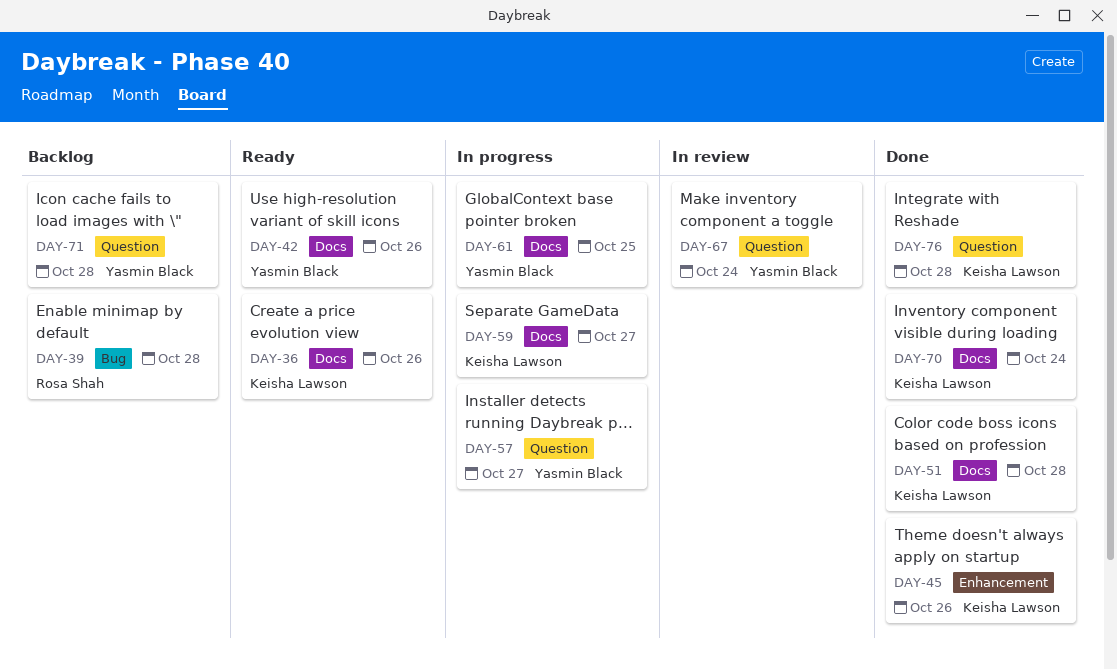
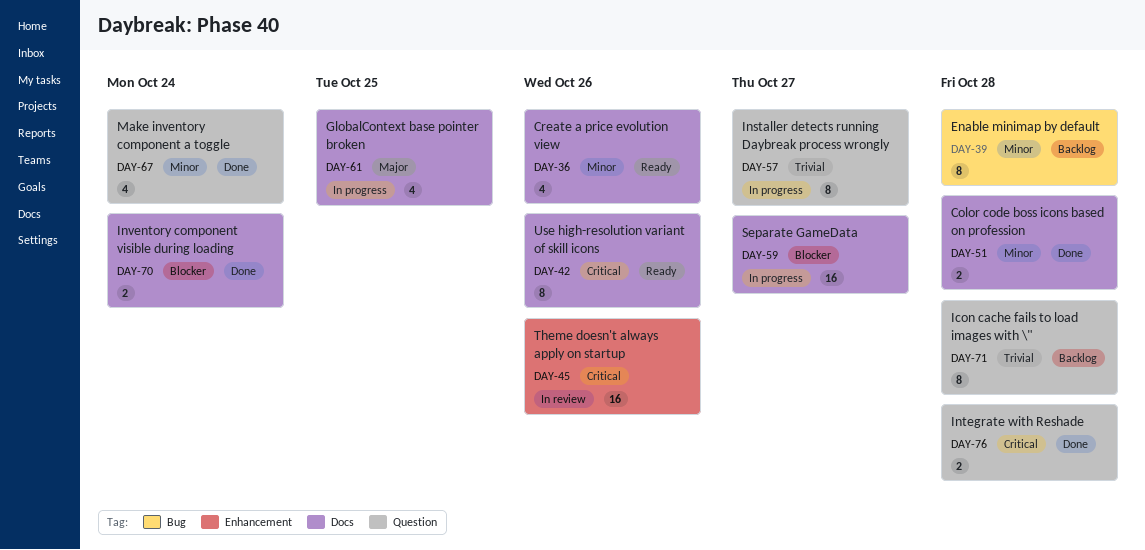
DAY-45, status: Done -> In review
DAY-67, status: In review -> Done

